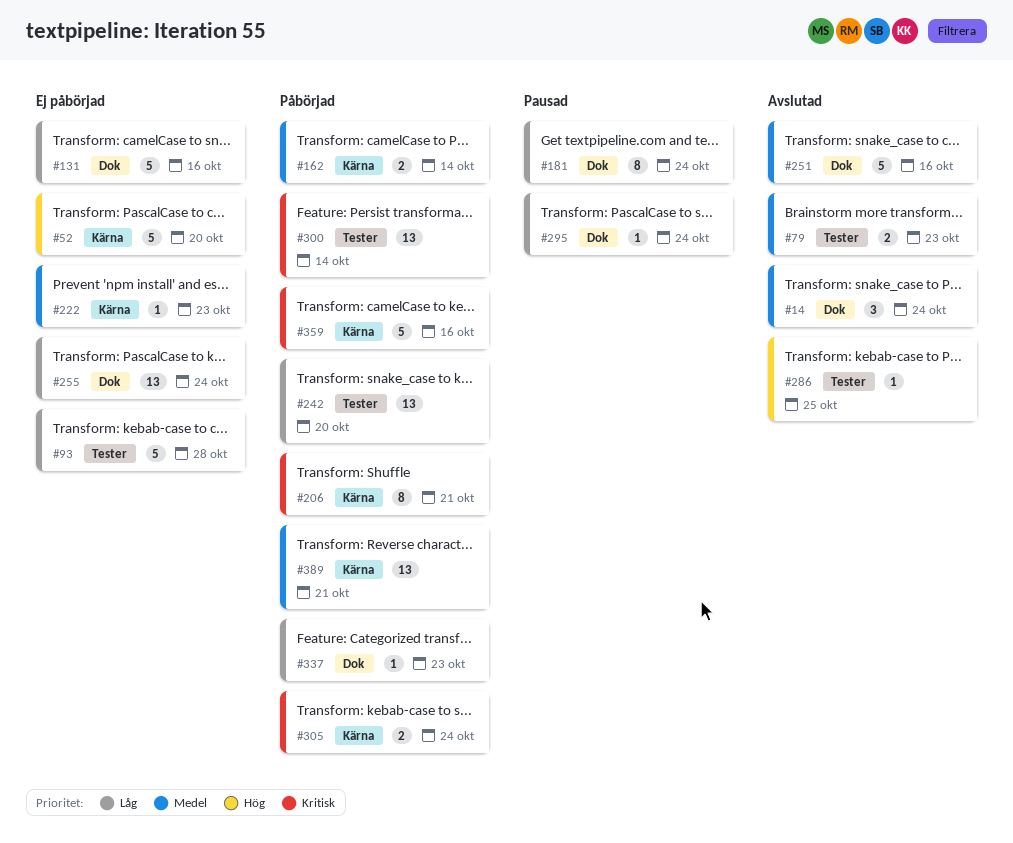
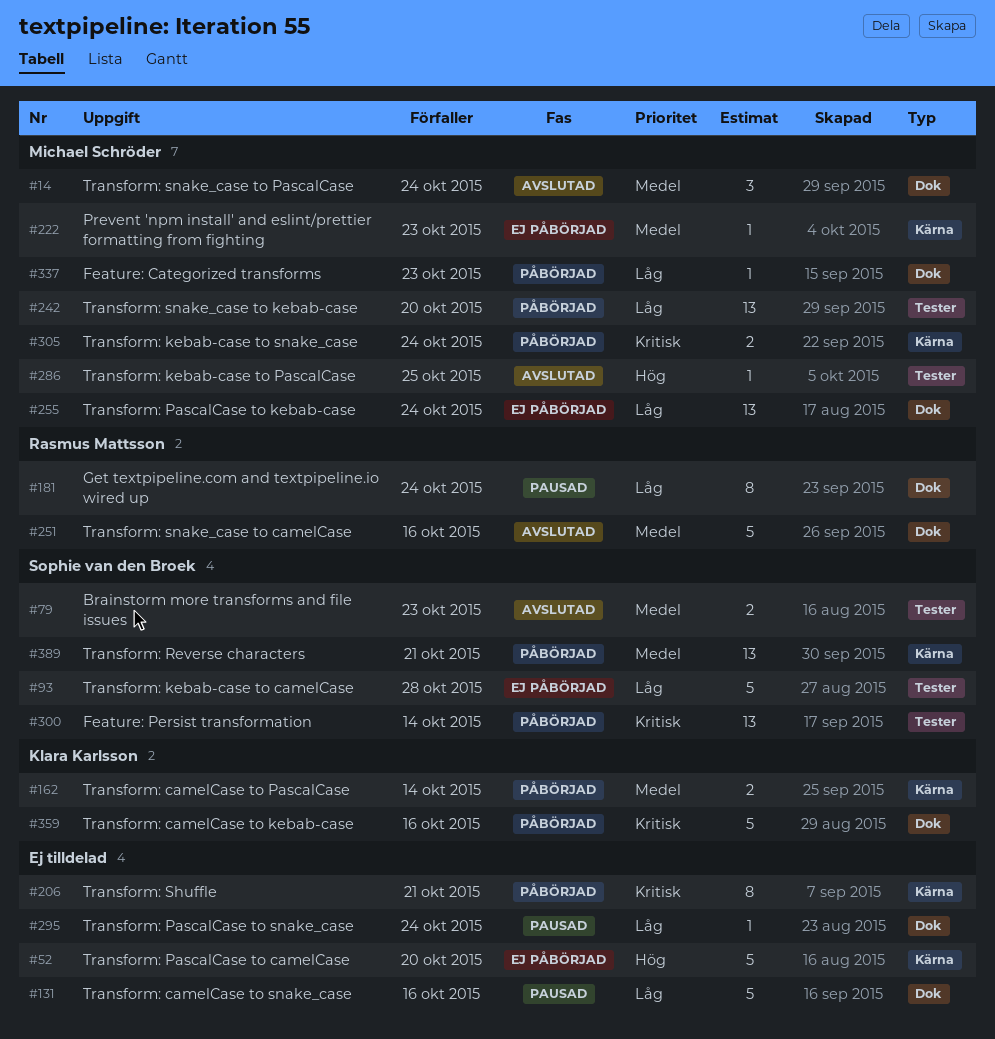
#131, status: Ej påbörjad -> Pausad
#359, label: Kärna -> Dok

